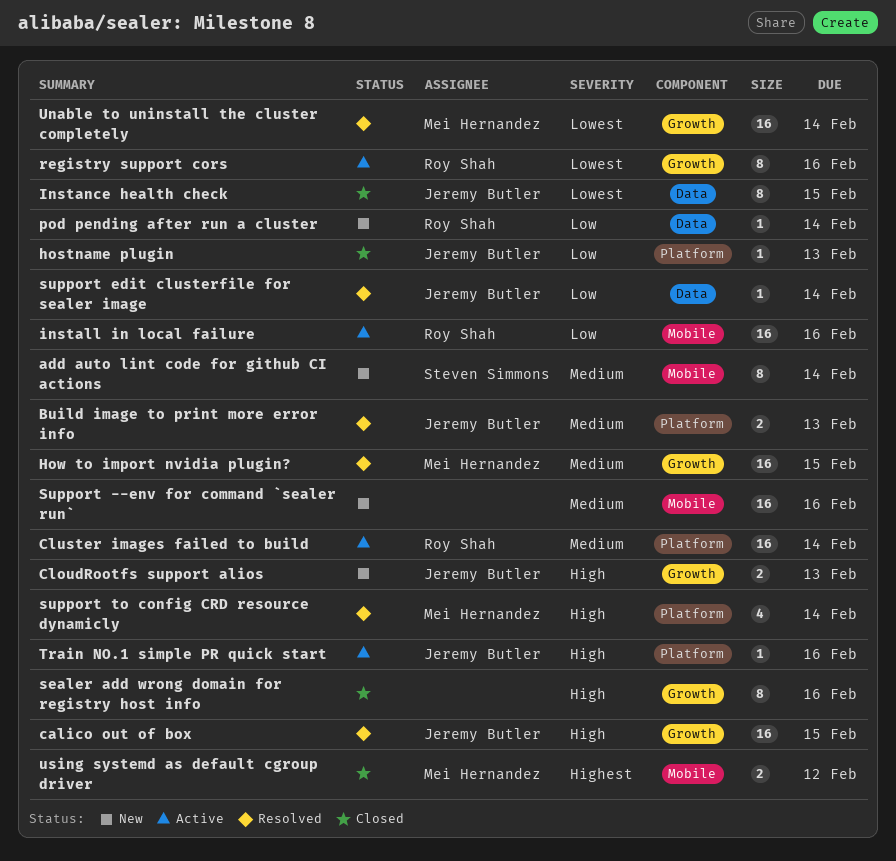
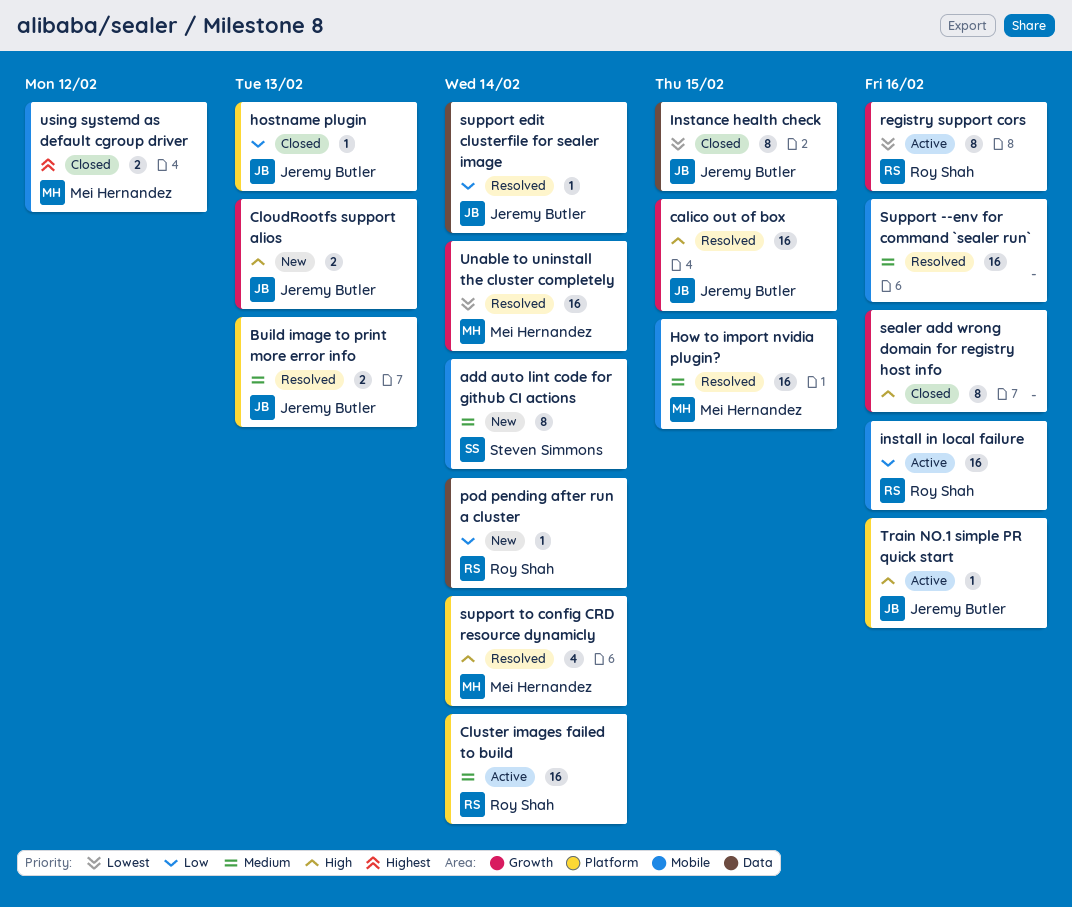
How to import nvidia plugin?, label: Growth -> Mobile
Support --env for command `sealer run`, status: New -> Resolved

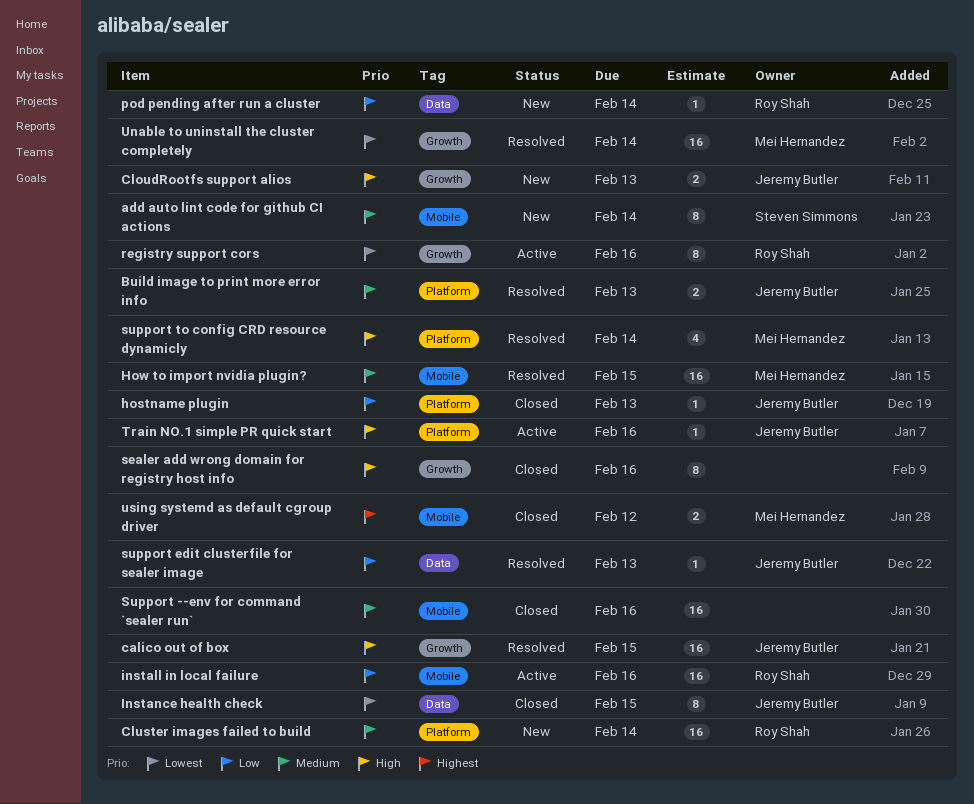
Cluster images failed to build, status: Active -> New
Support --env for command `sealer run`, status: Resolved -> Closed
support edit clusterfile for sealer image, due: Feb 14 -> Feb 13

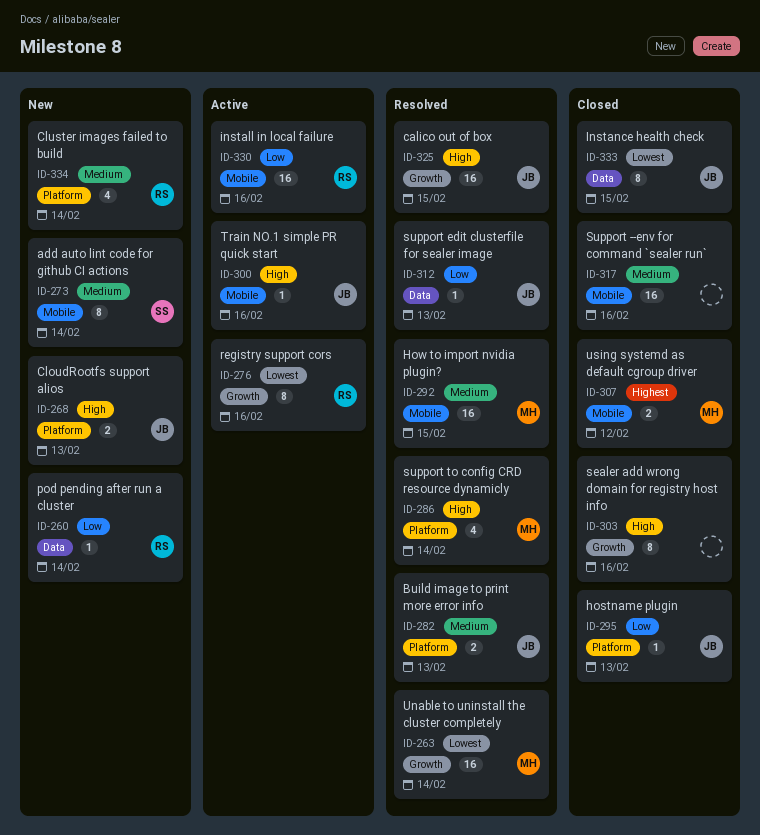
CloudRootfs support alios, label: Growth -> Platform
Cluster images failed to build, estimate: 16 -> 4
Train NO.1 simple PR quick start, label: Platform -> Mobile

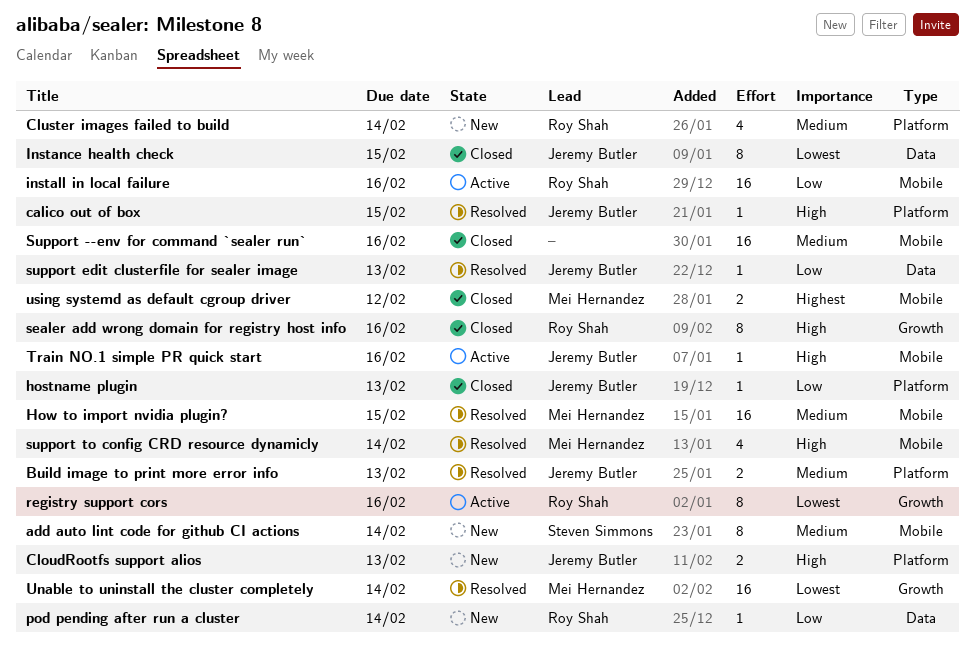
calico out of box, label: Growth -> Platform
calico out of box, estimate: 16 -> 1
sealer add wrong domain for registry host info, owner: none -> Roy Shah
support to config CRD resource dynamicly, label: Platform -> Mobile

